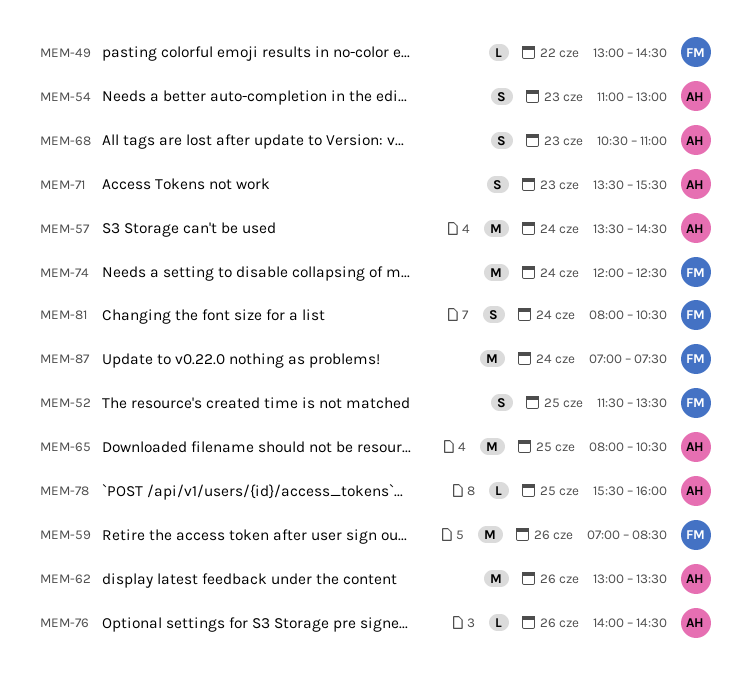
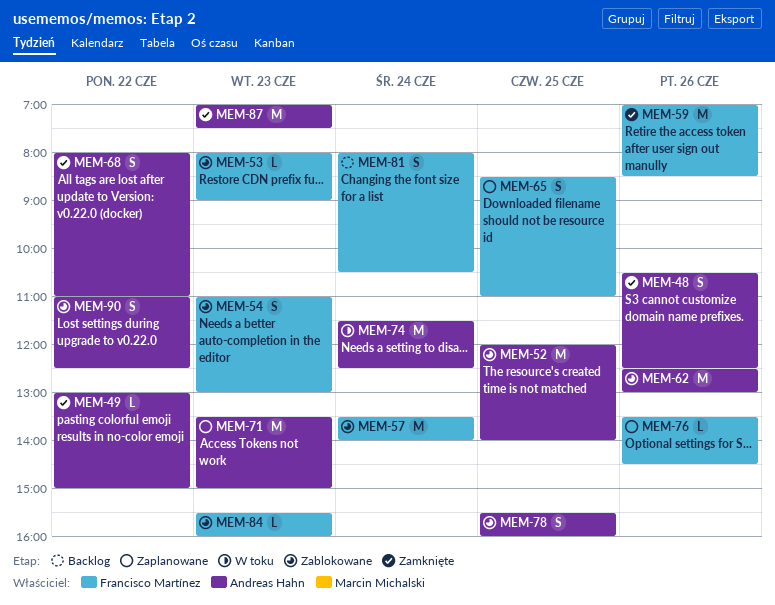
MEM-48: none -> present
MEM-49, owner: Francisco Martínez -> Andreas Hahn
MEM-49, ends: 14:30 -> 15:00
MEM-52, owner: Francisco Martínez -> Andreas Hahn
MEM-52, estimate: S -> M
MEM-52, begins: 11:30 -> 12:00
MEM-52, ends: 13:30 -> 14:00
MEM-53: none -> present
MEM-54, owner: Andreas Hahn -> Francisco Martínez
MEM-57, owner: Andreas Hahn -> Francisco Martínez
MEM-57, ends: 14:30 -> 14:00
MEM-62, begins: 13:00 -> 12:30
MEM-62, ends: 13:30 -> 13:00
MEM-65, owner: Andreas Hahn -> Francisco Martínez
MEM-65, estimate: M -> S
MEM-65, begins: 08:00 -> 08:30
MEM-65, ends: 10:30 -> 11:00
MEM-68, day: Jun 23 -> Jun 22
MEM-68, begins: 10:30 -> 08:00
MEM-71, estimate: S -> M
MEM-71, ends: 15:30 -> 15:00
MEM-74, owner: Francisco Martínez -> Andreas Hahn
MEM-74, begins: 12:00 -> 11:30
MEM-76, owner: Andreas Hahn -> Francisco Martínez
MEM-76, begins: 14:00 -> 13:30
MEM-78, estimate: L -> S
MEM-84: none -> present
MEM-87, owner: Francisco Martínez -> Andreas Hahn
MEM-87, day: Jun 24 -> Jun 23
MEM-90: none -> present

